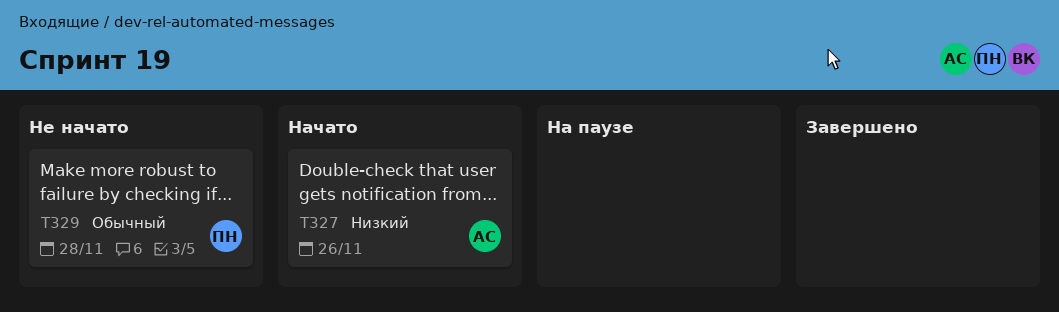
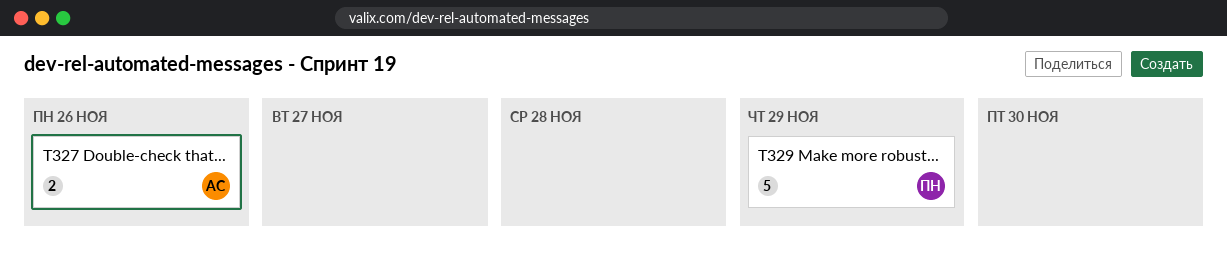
T329, due: Nov 28 -> Nov 29

